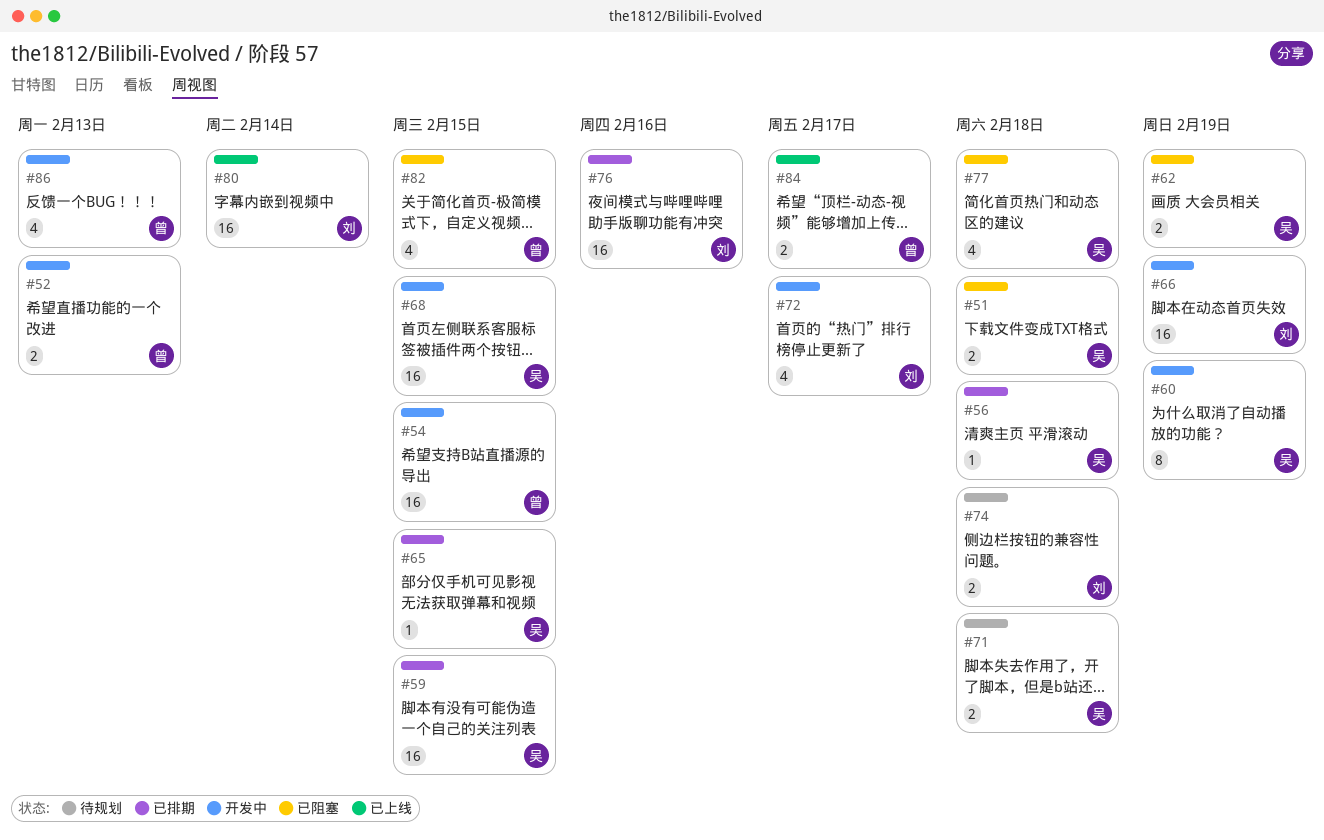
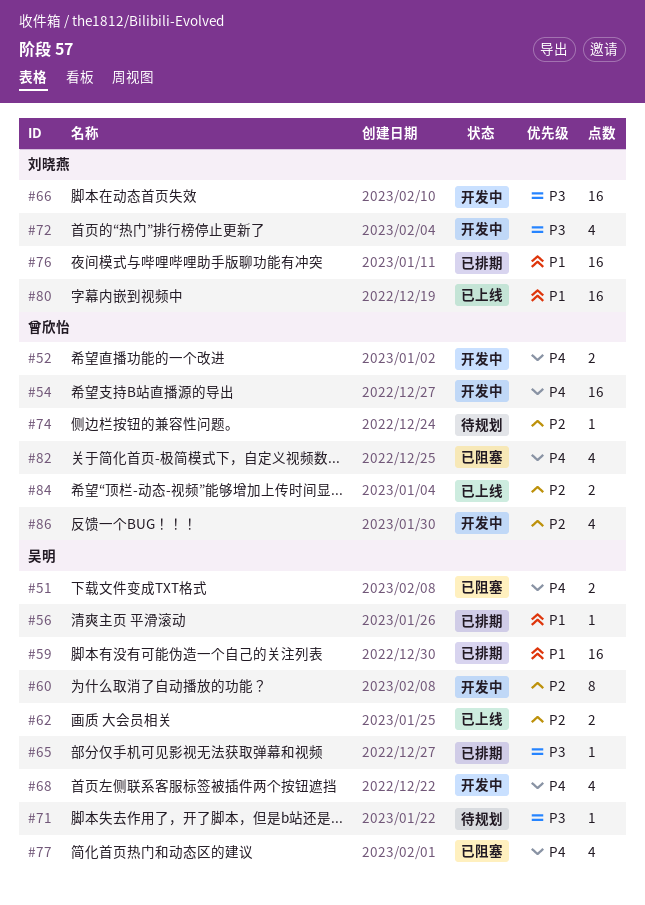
#62, status: 已阻塞 -> 已上线
#68, estimate: 16 -> 4
#71, estimate: 2 -> 1
#74, owner: 刘晓燕 -> 曾欣怡
#74, estimate: 2 -> 1

